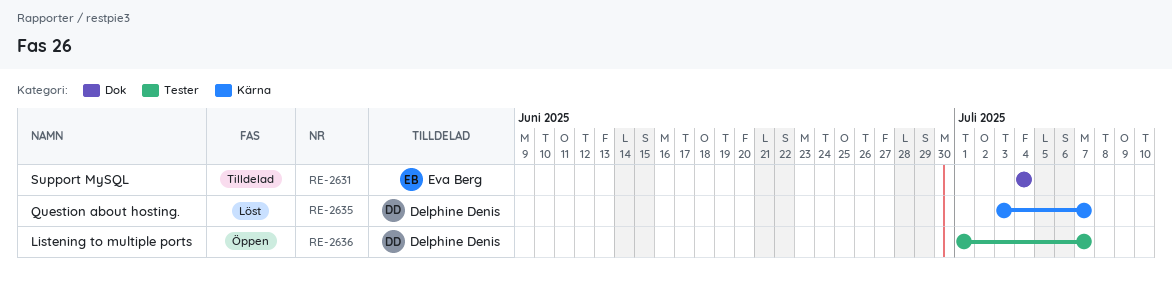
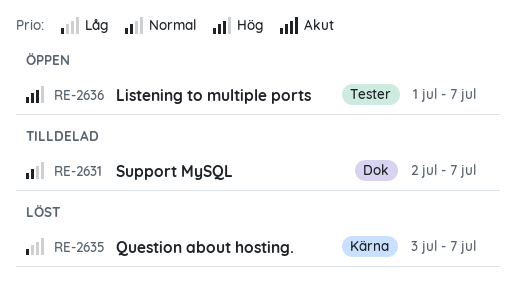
RE-2631, start: Jul 4 -> Jul 2
RE-2631, due: Jul 4 -> Jul 7

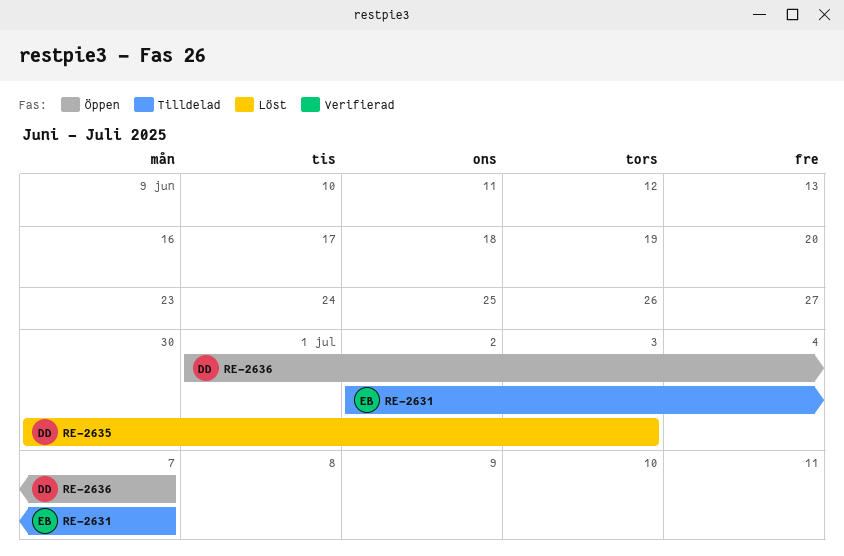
RE-2635, start: Jul 3 -> Jun 30
RE-2635, due: Jul 7 -> Jul 3

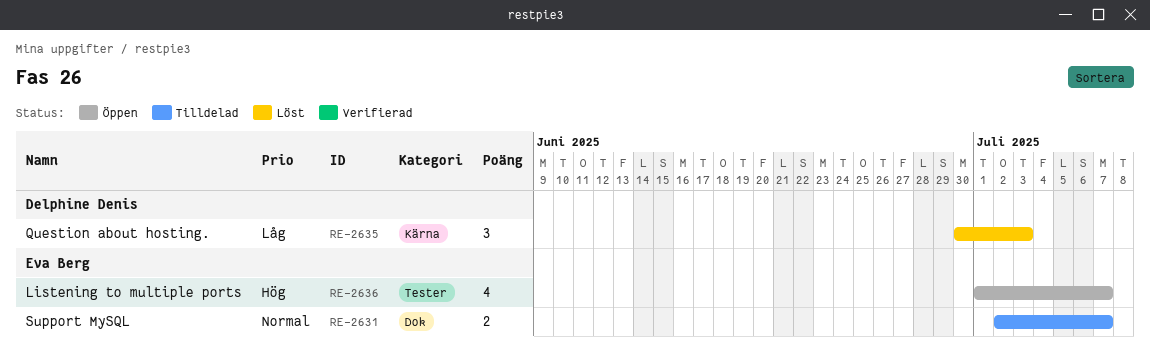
RE-2636, owner: Delphine Denis -> Eva Berg

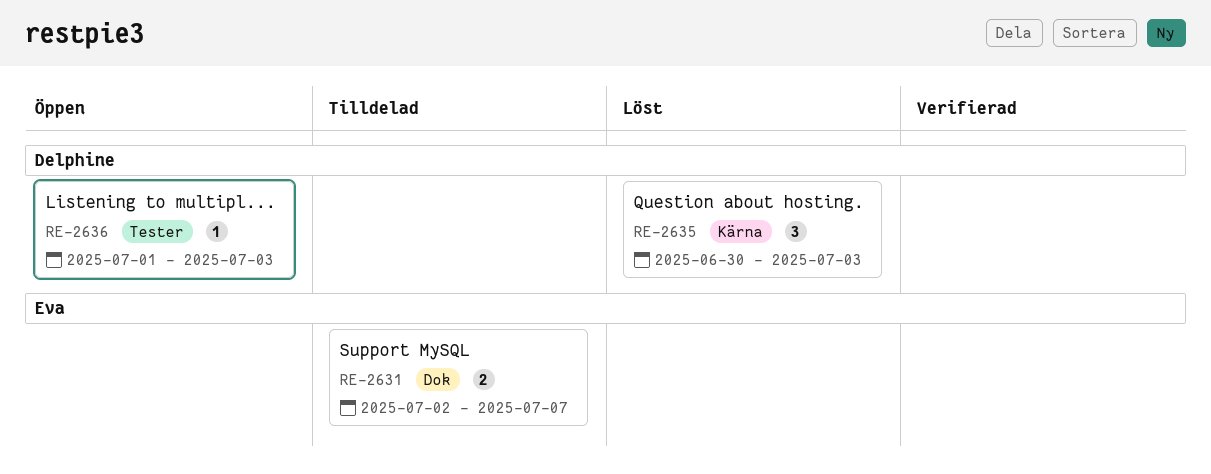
RE-2636, owner: Eva Berg -> Delphine Denis
RE-2636, estimate: 4 -> 1
RE-2636, due: Jul 7 -> Jul 3

